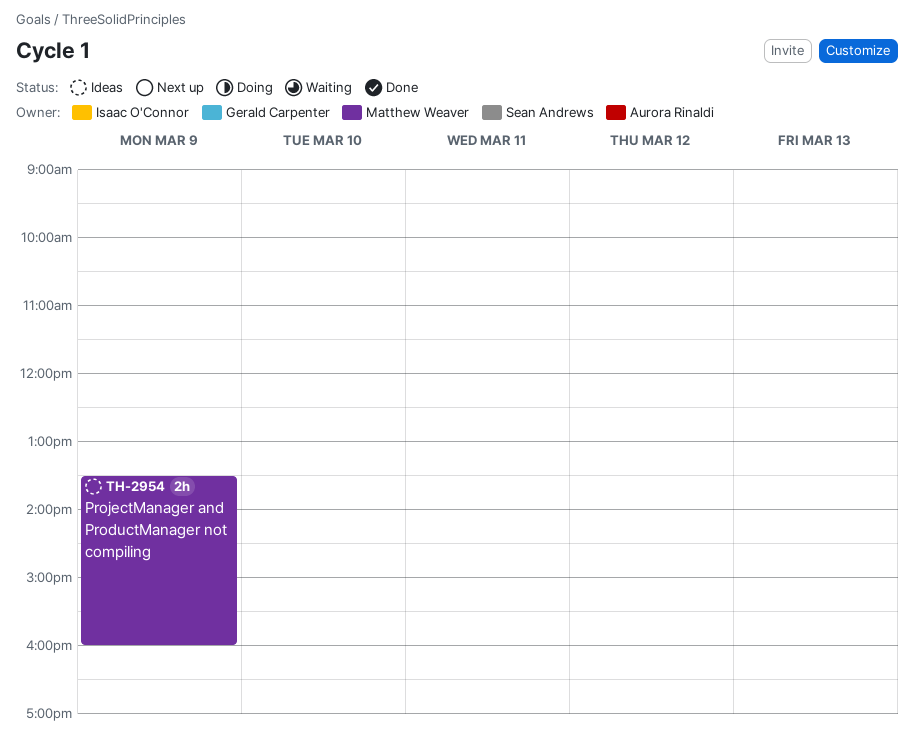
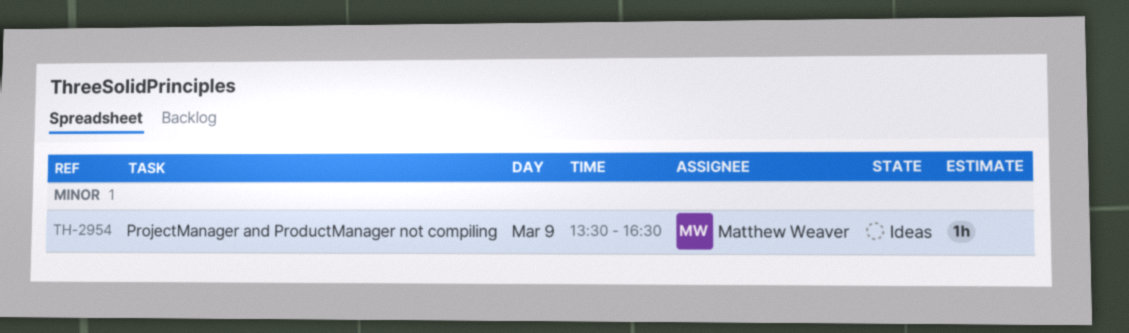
TH-2954, estimate: 2h -> 1h
TH-2954, ends: 16:00 -> 16:30

